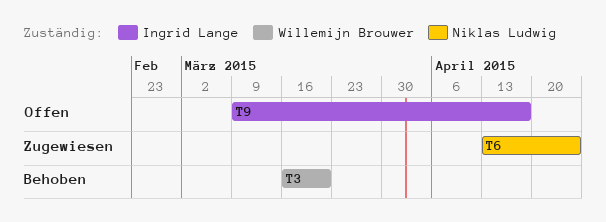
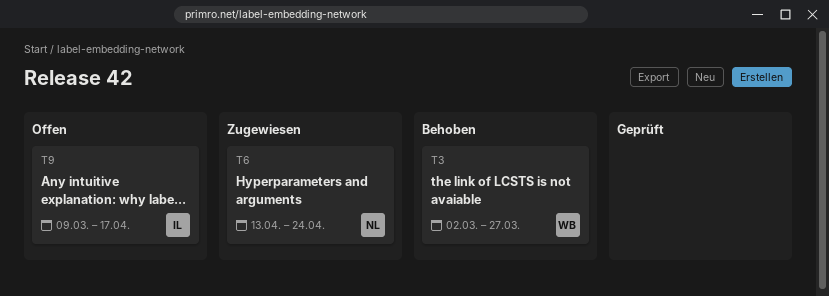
T3, start: Mar 16 -> Mar 2
T3, due: Mar 20 -> Mar 27

